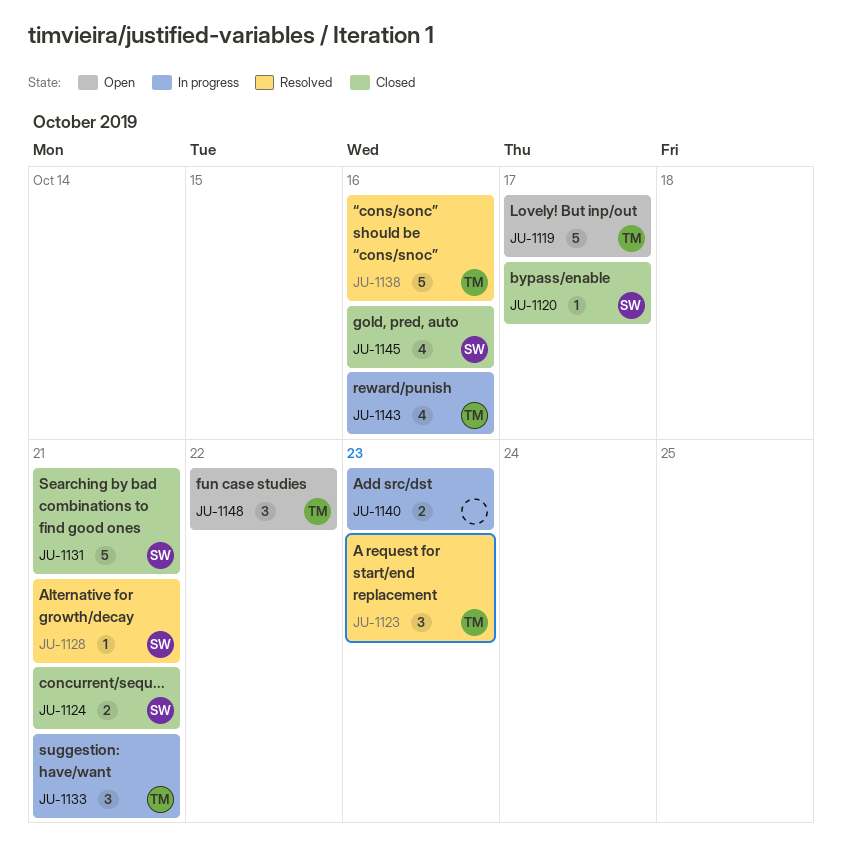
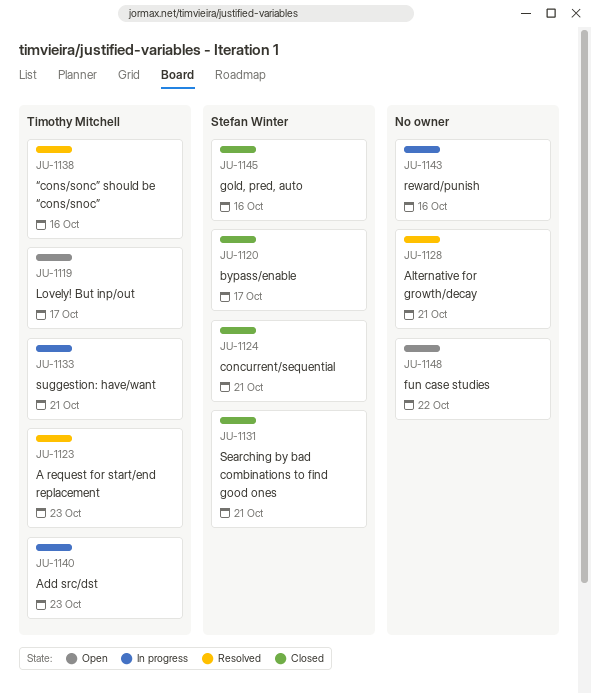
JU-1128, owner: Stefan Winter -> none
JU-1140, owner: none -> Timothy Mitchell
JU-1143, owner: Timothy Mitchell -> none
JU-1148, owner: Timothy Mitchell -> none

